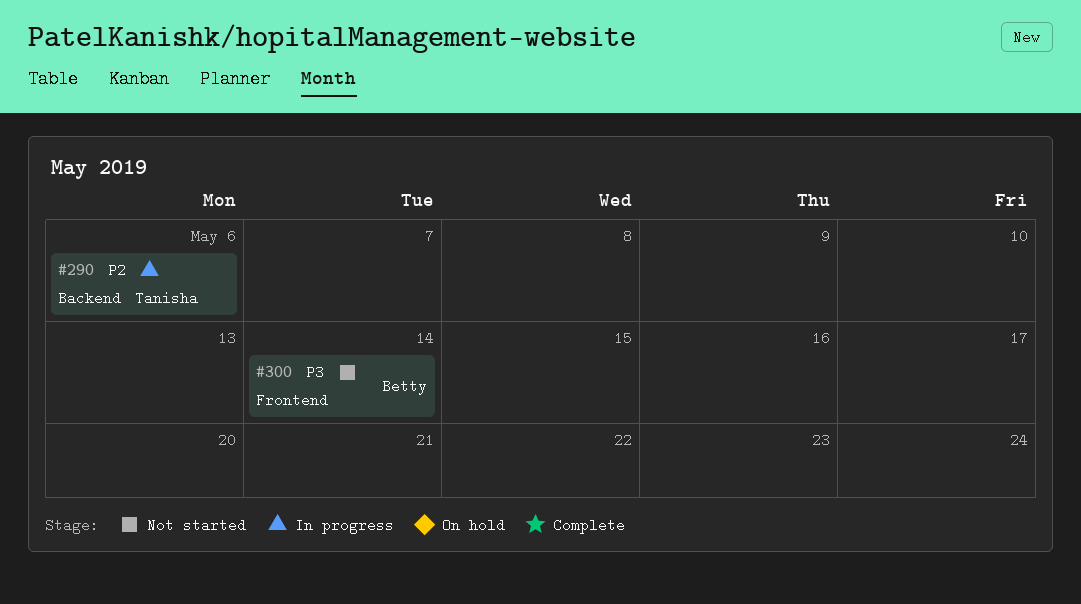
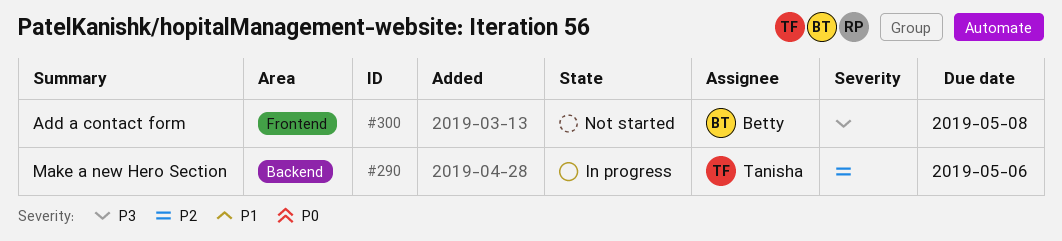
#300, due: May 14 -> May 8

